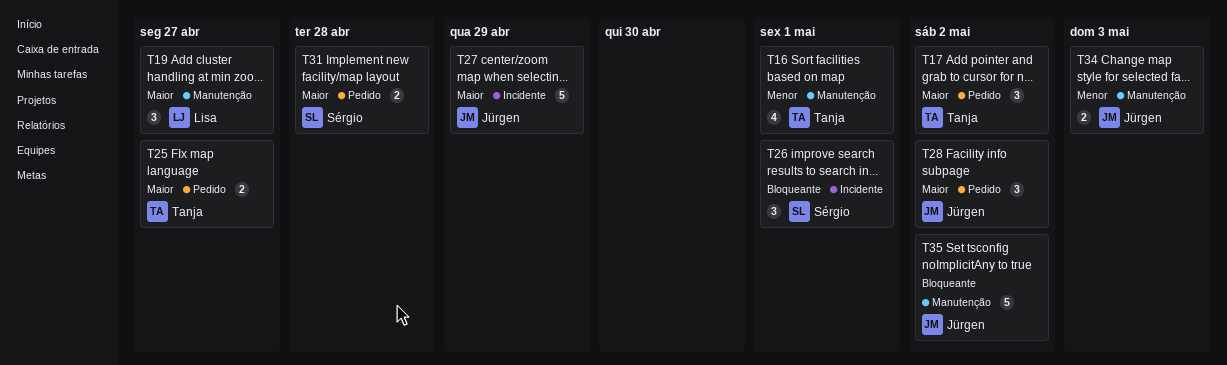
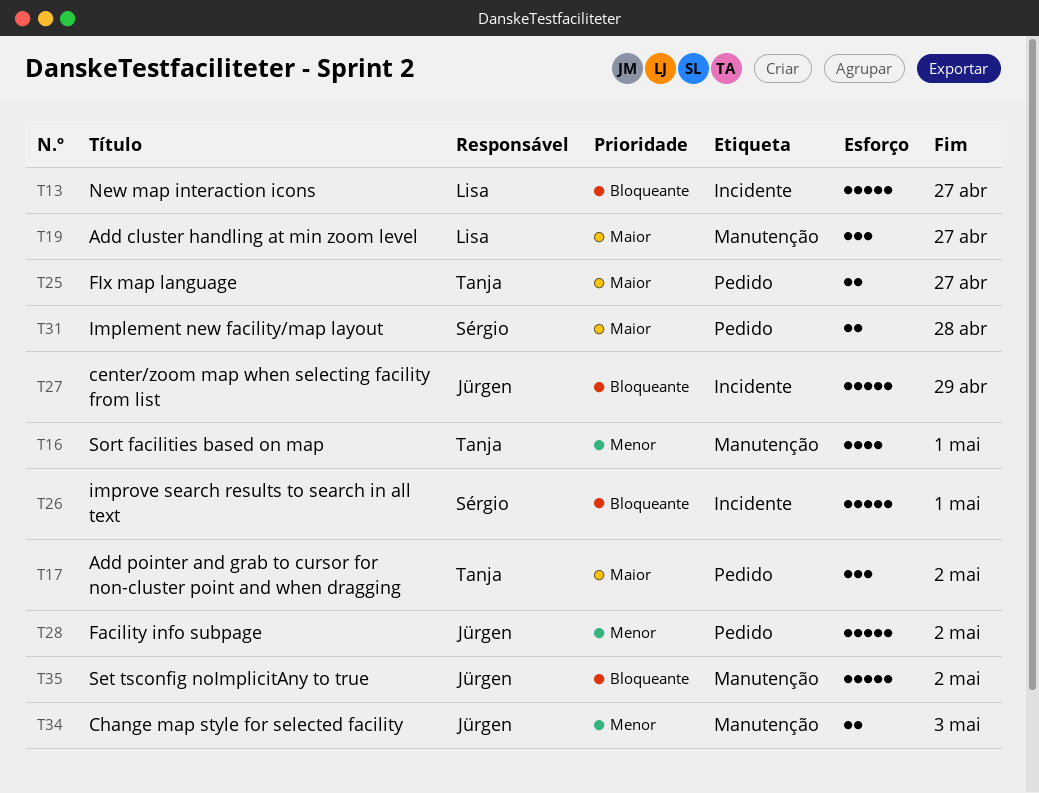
T13: none -> present
T26, estimate: 3 -> 5
T27, priority: Maior -> Bloqueante
T28, priority: Maior -> Menor
T28, estimate: 3 -> 5

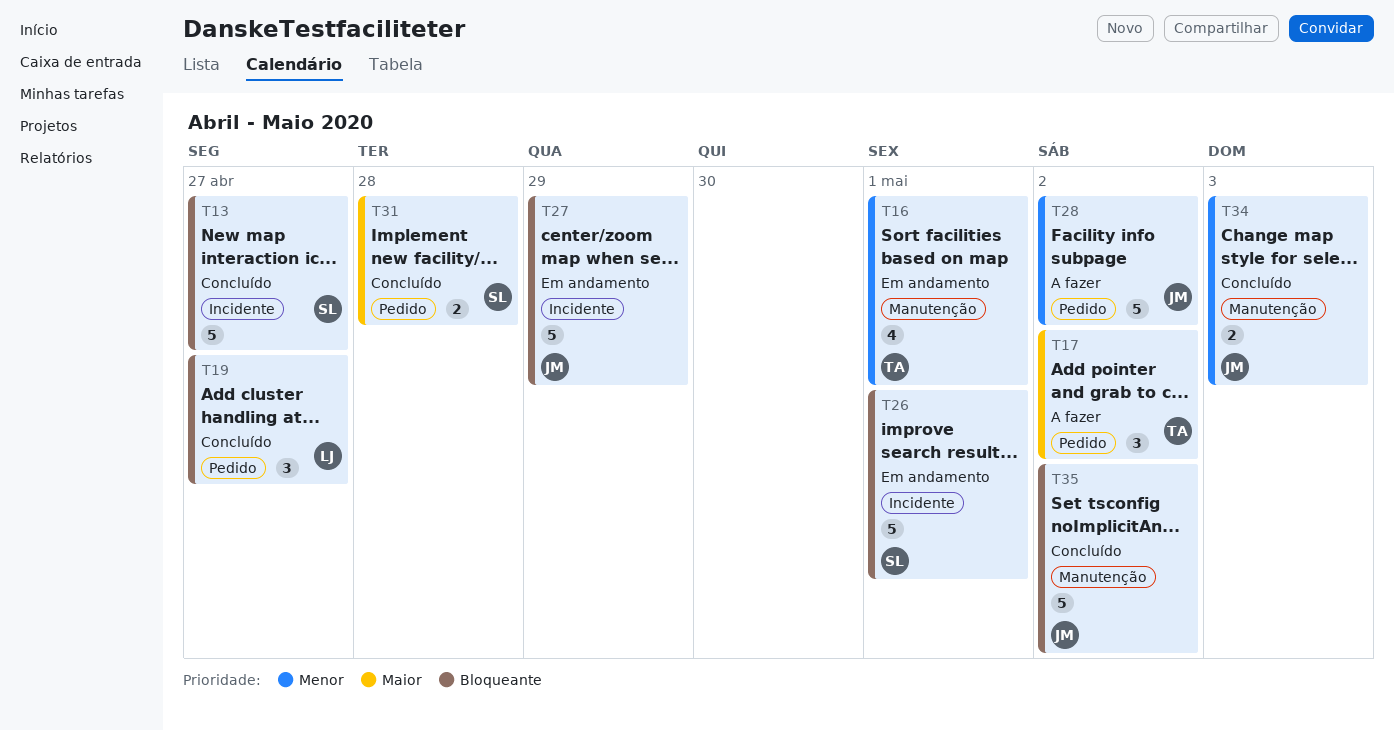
T13, owner: Lisa -> Sérgio
T19, priority: Maior -> Bloqueante
T19, label: Manutenção -> Pedido
T25: present -> none

